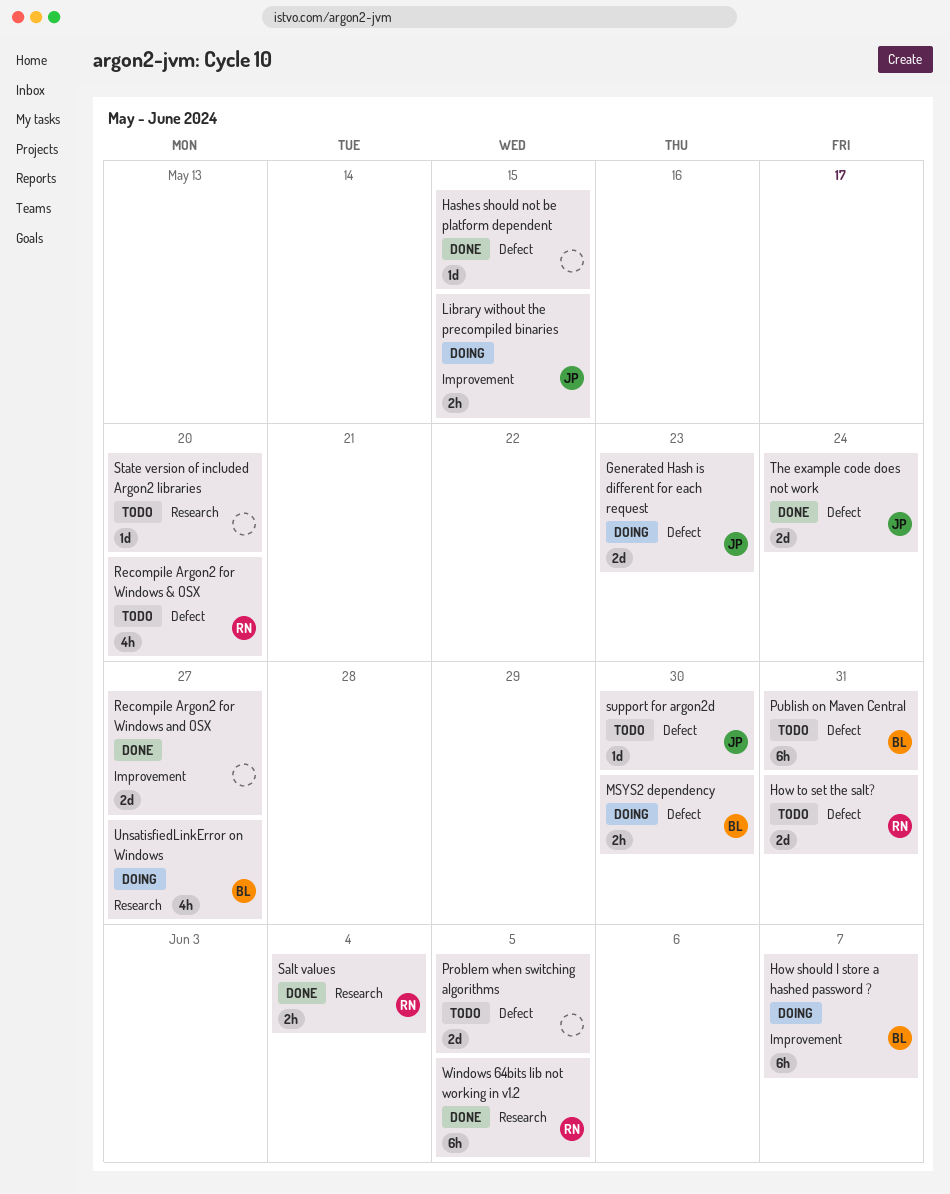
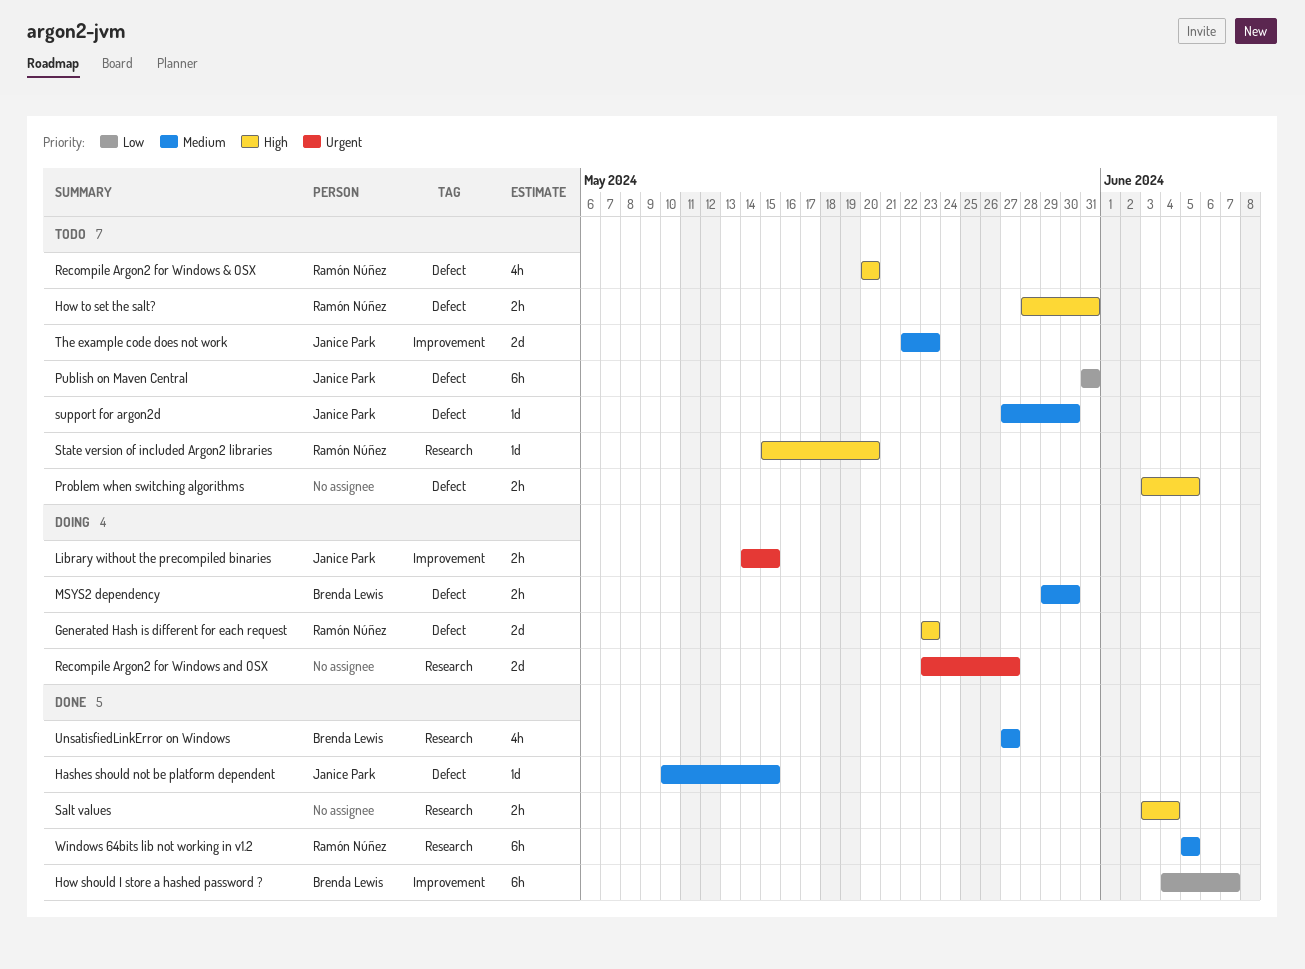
Generated Hash is different for each request, owner: Janice Park -> Ramón Núñez
Hashes should not be platform dependent, owner: none -> Janice Park
How should I store a hashed password ?, status: Doing -> Done
How to set the salt?, estimate: 2d -> 2h
Problem when switching algorithms, estimate: 2d -> 2h
Publish on Maven Central, owner: Brenda Lewis -> Janice Park
Recompile Argon2 for Windows and OSX, status: Done -> Doing
Recompile Argon2 for Windows and OSX, label: Improvement -> Research
Salt values, owner: Ramón Núñez -> none
State version of included Argon2 libraries, owner: none -> Ramón Núñez
The example code does not work, status: Done -> Todo
The example code does not work, label: Defect -> Improvement
The example code does not work, due: May 24 -> May 23
UnsatisfiedLinkError on Windows, status: Doing -> Done

